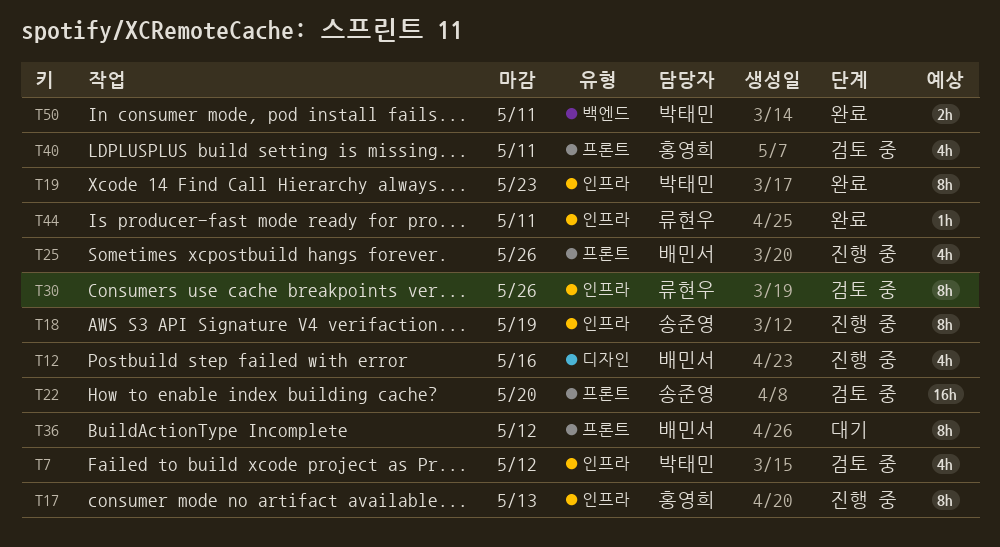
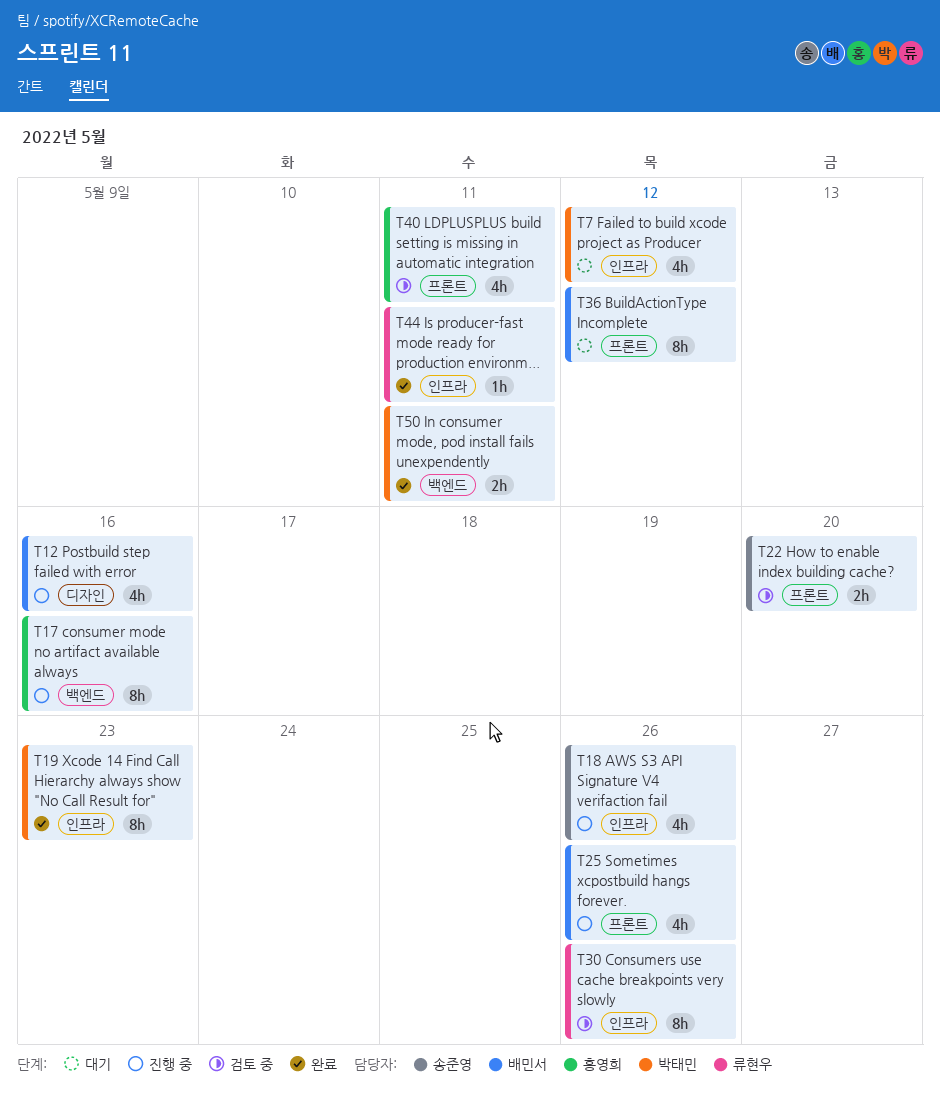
T7, status: 검토 중 -> 대기
T17, label: 인프라 -> 백엔드
T17, due: May 13 -> May 16
T18, estimate: 8h -> 4h
T18, due: May 19 -> May 26
T22, estimate: 16h -> 2h

